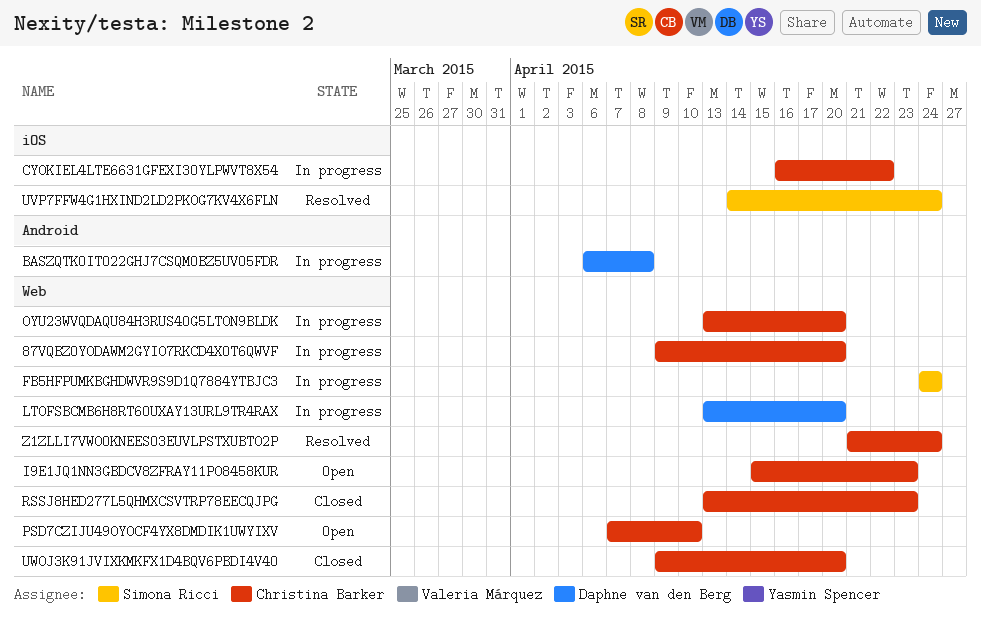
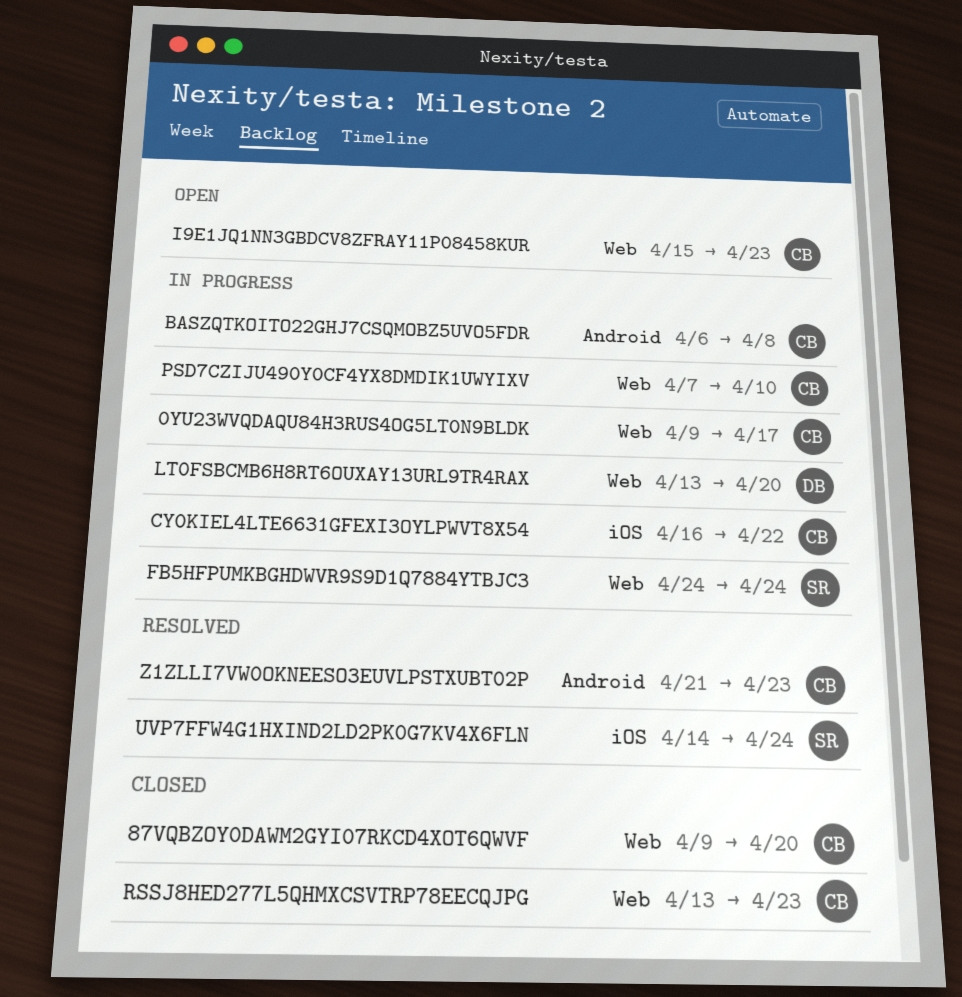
0YU23WVQDAQU84H3RUS4OG5LT0N9BLDK, start: Apr 13 -> Apr 9
0YU23WVQDAQU84H3RUS4OG5LT0N9BLDK, due: Apr 20 -> Apr 17
87VQBZOY0DAWM2GYI07RKCD4XOT6QWVF, status: In progress -> Closed
BASZQTKOITO22GHJ7CSQMOBZ5UVO5FDR, owner: Daphne van den Berg -> Christina Barker
PSD7CZIJU490Y0CF4YX8DMDIK1UWYIXV, status: Open -> In progress
UW0J3K91JVIXKMKFX1D4BQV6PBDI4V4O: present -> none
Z1ZLLI7VW0OKNEESO3EUVLPSTXUBT02P, label: Web -> Android
Z1ZLLI7VW0OKNEESO3EUVLPSTXUBT02P, due: Apr 24 -> Apr 23

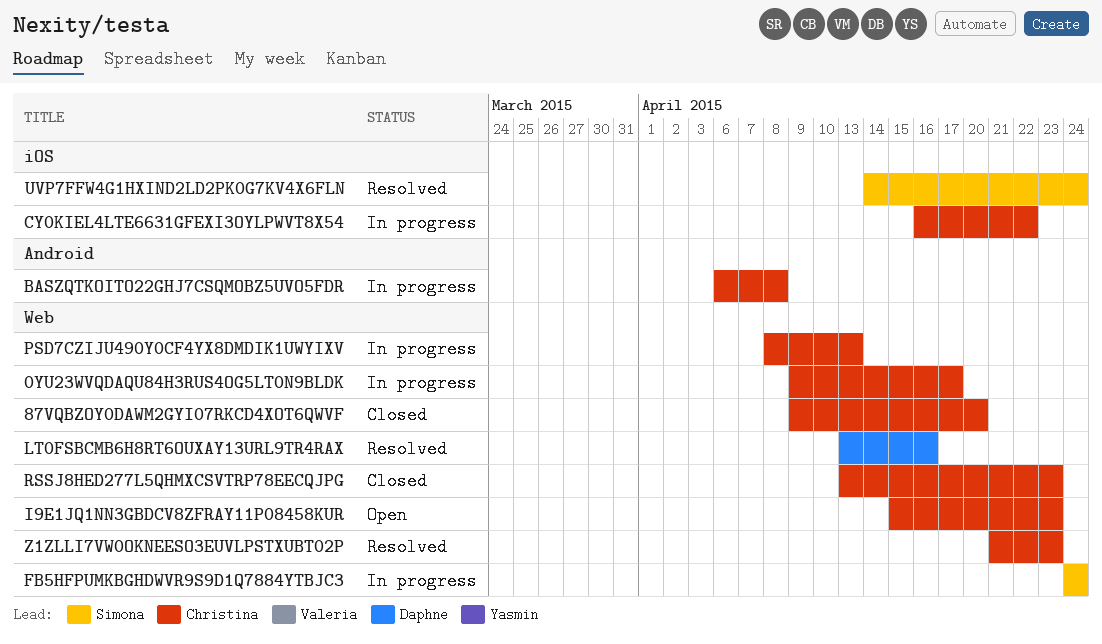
LT0FSBCMB6H8RT6OUXAY13URL9TR4RAX, status: In progress -> Resolved
LT0FSBCMB6H8RT6OUXAY13URL9TR4RAX, due: Apr 20 -> Apr 16
PSD7CZIJU490Y0CF4YX8DMDIK1UWYIXV, start: Apr 7 -> Apr 8
PSD7CZIJU490Y0CF4YX8DMDIK1UWYIXV, due: Apr 10 -> Apr 13
Z1ZLLI7VW0OKNEESO3EUVLPSTXUBT02P, label: Android -> Web

